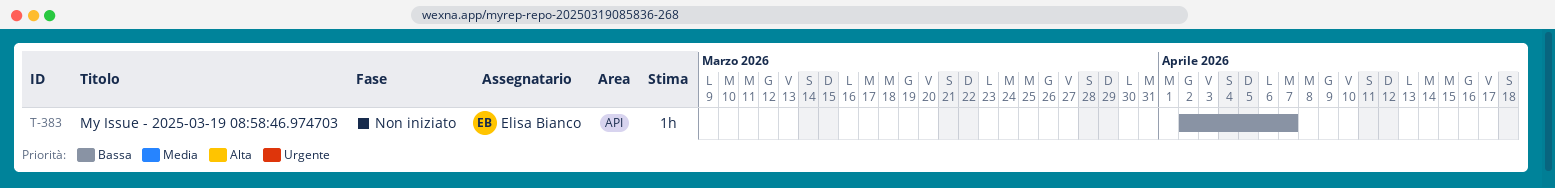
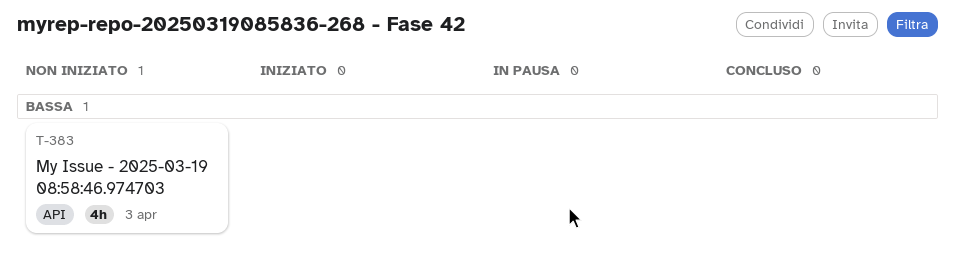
T-383, estimate: 1h -> 4h
T-383, due: Apr 7 -> Apr 3

